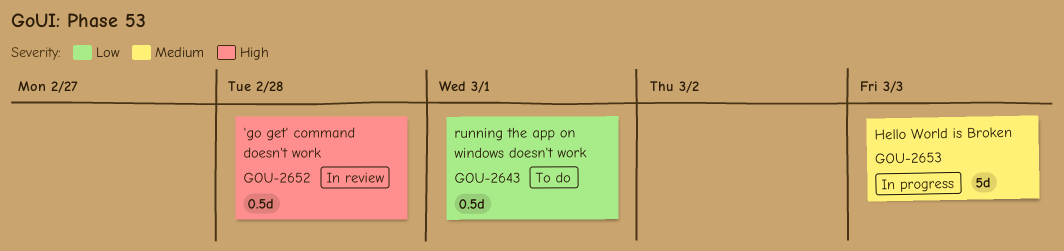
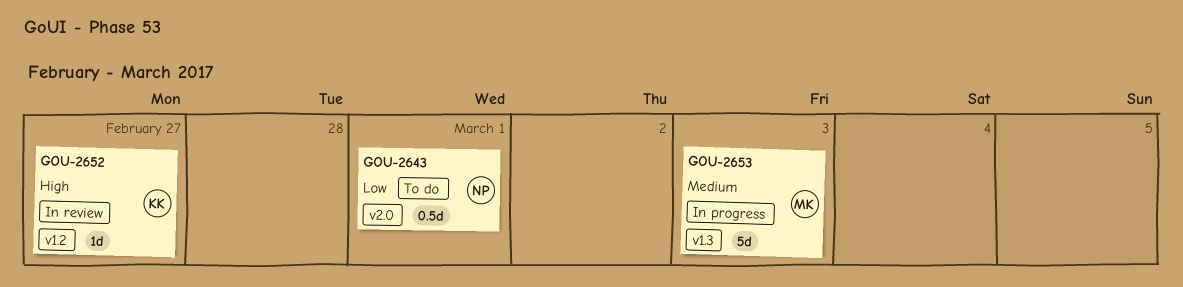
GOU-2652, estimate: 0.5d -> 1d
GOU-2652, due: Feb 28 -> Feb 27

